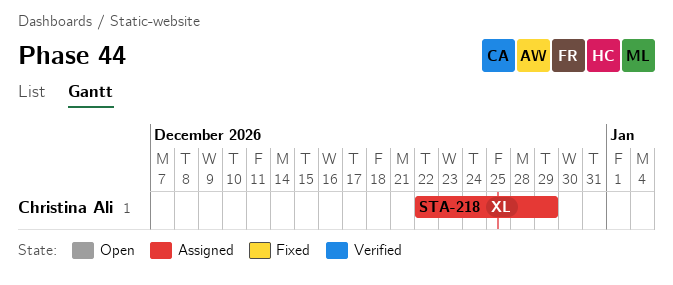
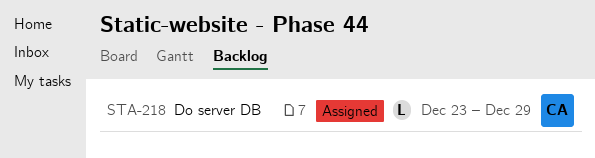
STA-218, estimate: XL -> L
STA-218, start: Dec 22 -> Dec 23

